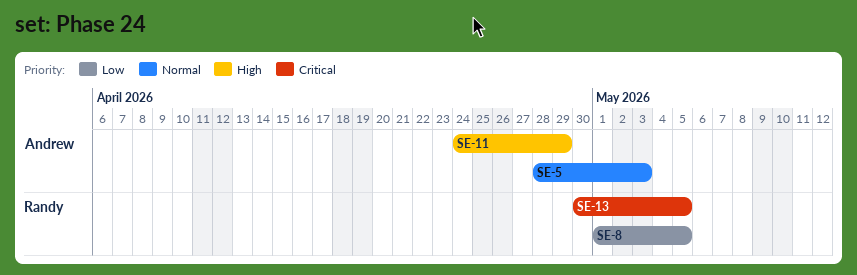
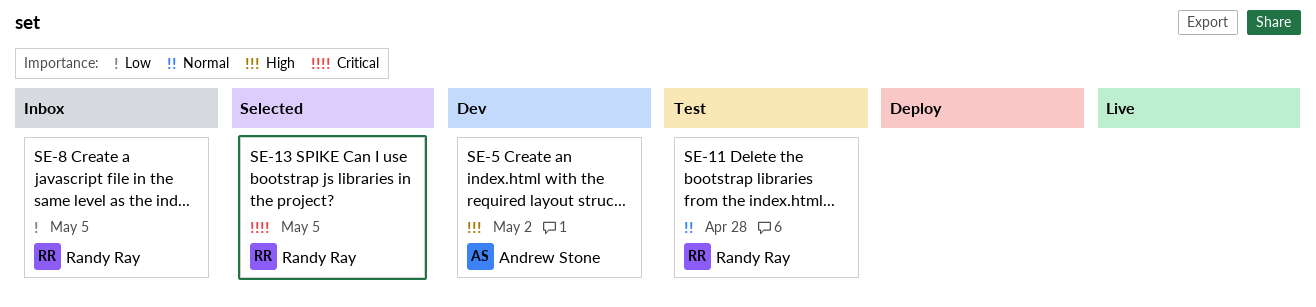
SE-5, priority: Normal -> High
SE-5, due: May 3 -> May 2
SE-11, owner: Andrew Stone -> Randy Ray
SE-11, priority: High -> Normal
SE-11, due: Apr 29 -> Apr 28

